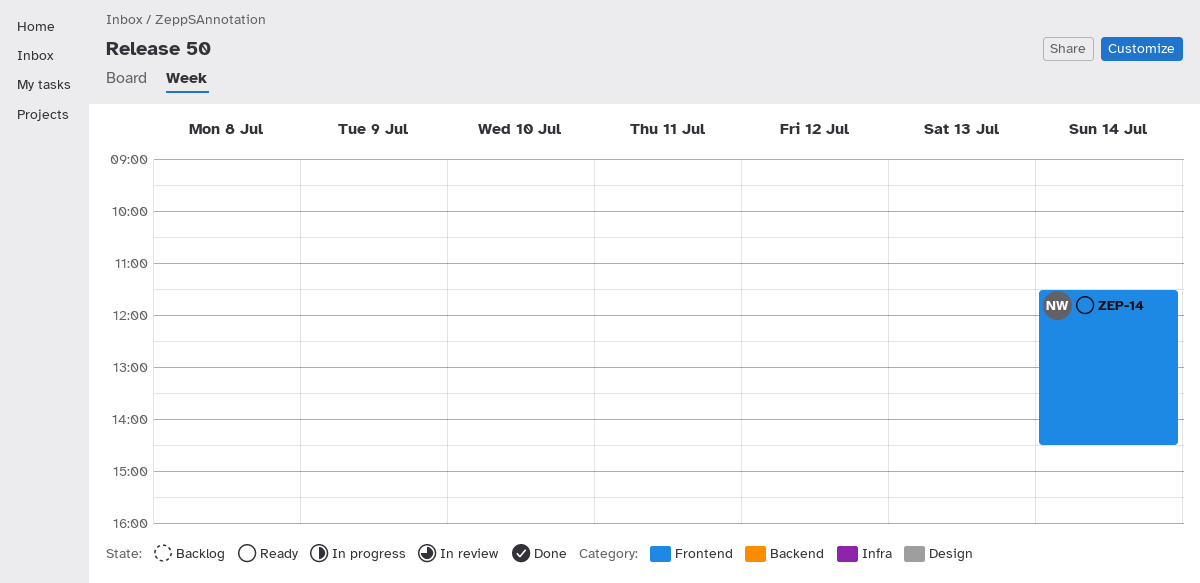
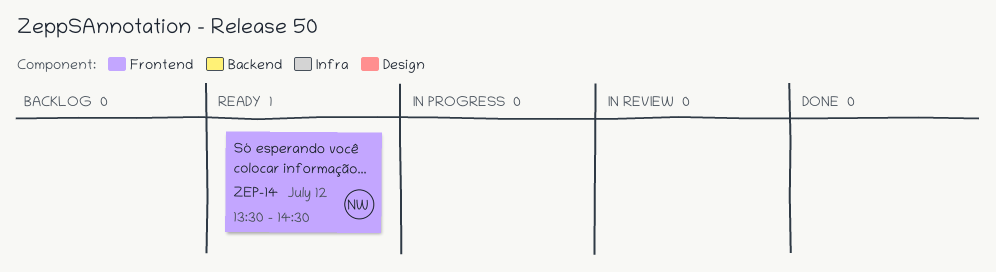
ZEP-14, day: Jul 14 -> Jul 12
ZEP-14, begins: 11:30 -> 13:30

